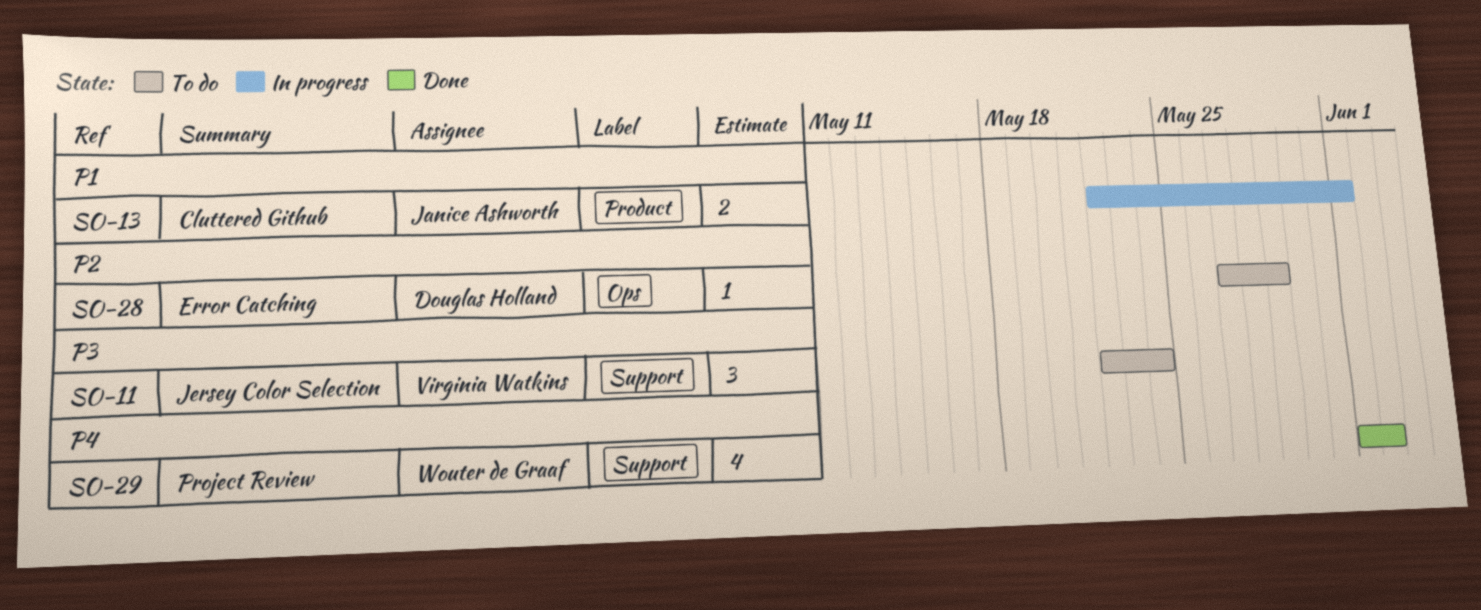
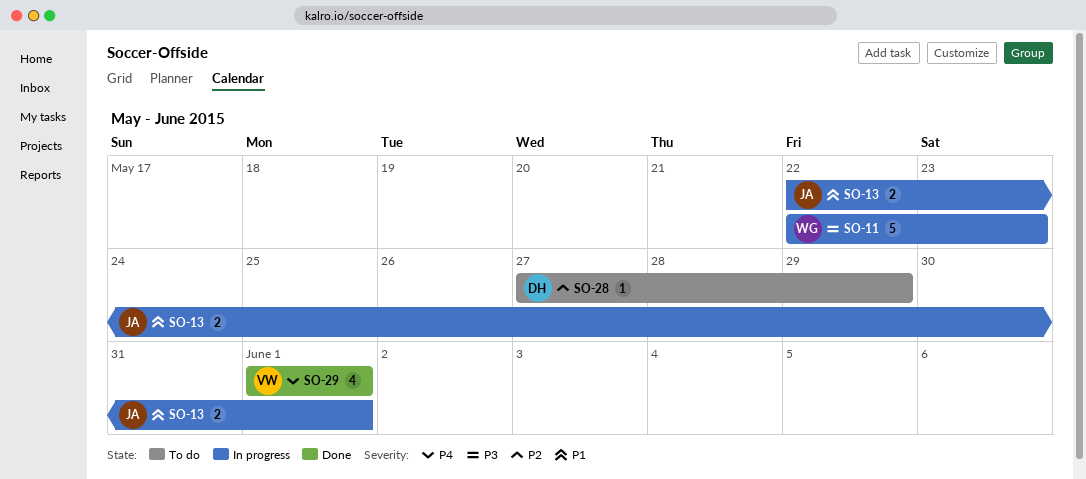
SO-11, status: To do -> In progress
SO-11, owner: Virginia Watkins -> Wouter de Graaf
SO-11, estimate: 3 -> 5
SO-11, due: May 24 -> May 23
SO-29, owner: Wouter de Graaf -> Virginia Watkins
SO-29, due: Jun 2 -> Jun 1

